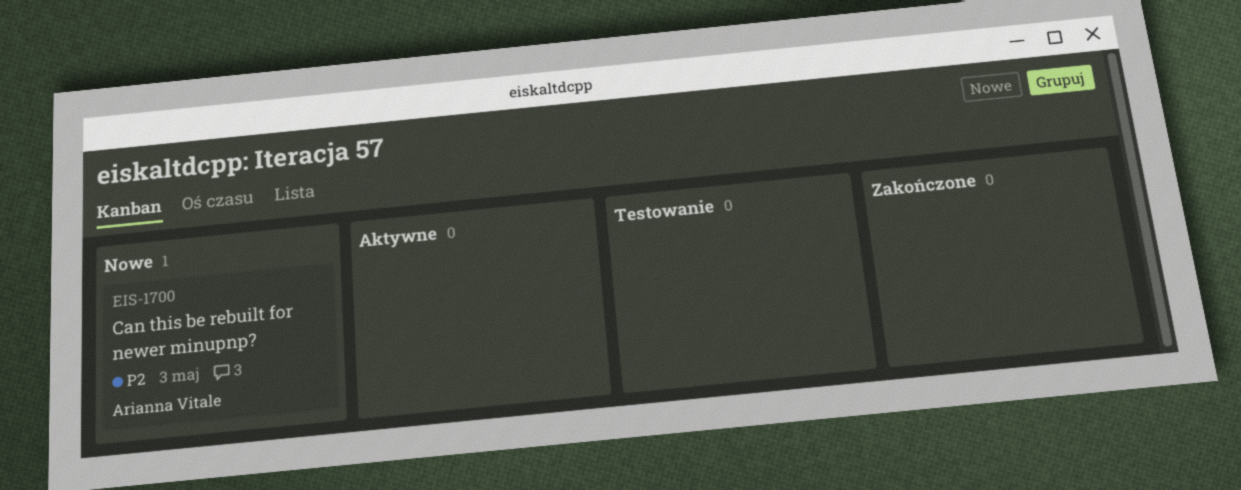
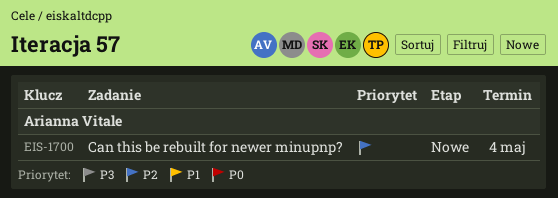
EIS-1700, due: May 3 -> May 4

